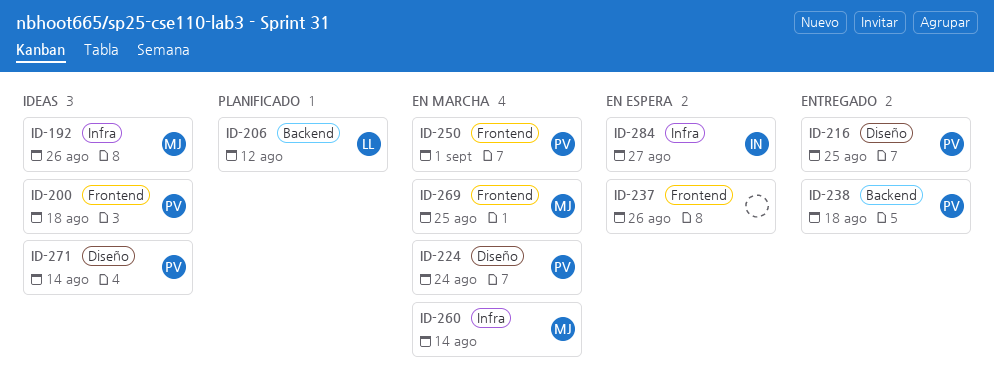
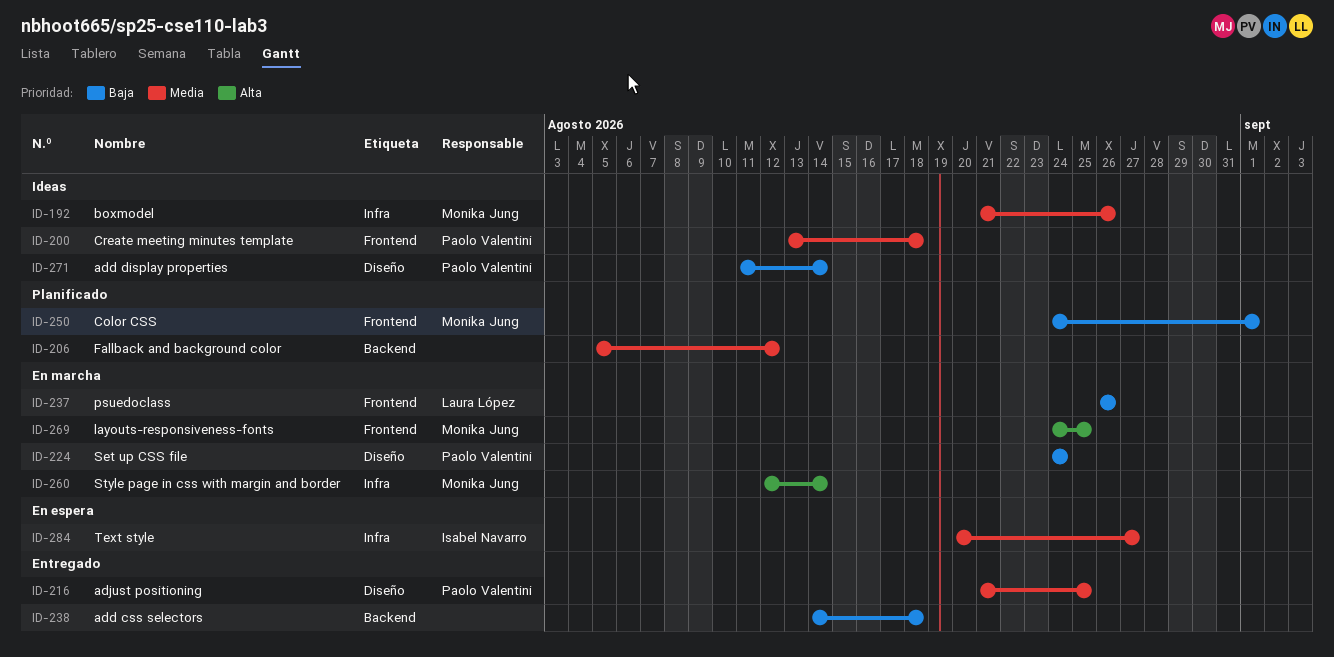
ID-206, owner: Laura López -> none
ID-237, status: En espera -> En marcha
ID-237, owner: none -> Laura López
ID-238, owner: Paolo Valentini -> none
ID-250, status: En marcha -> Planificado
ID-250, owner: Paolo Valentini -> Monika Jung

